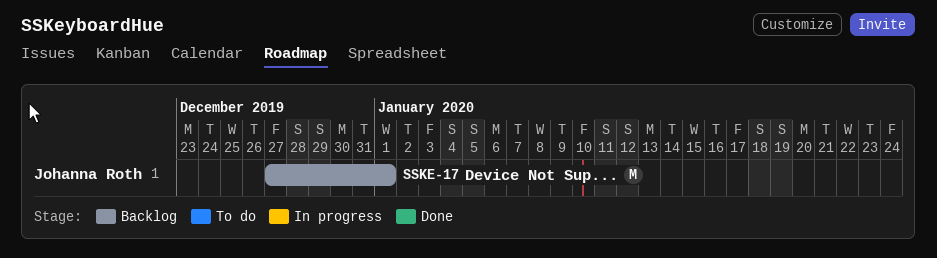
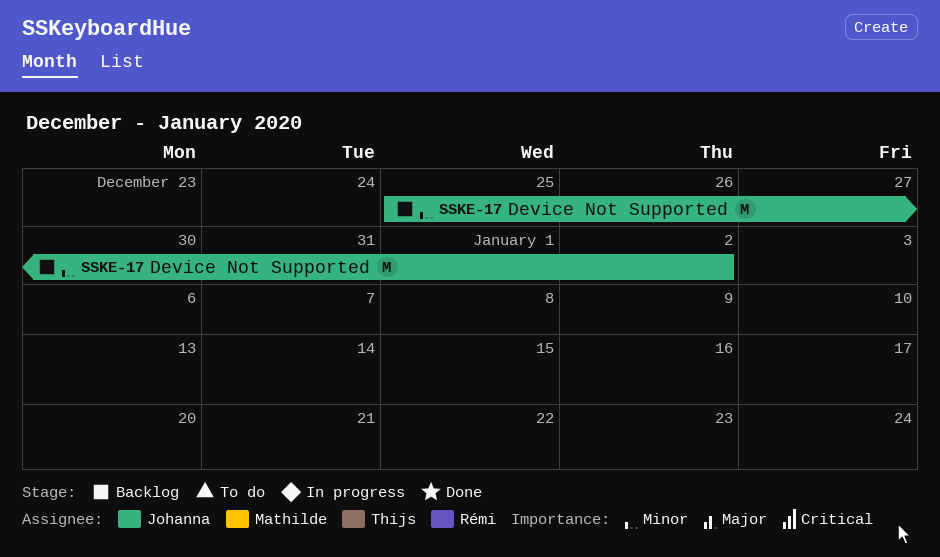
SSKE-17, start: Dec 27 -> Dec 25
SSKE-17, due: Jan 1 -> Jan 2

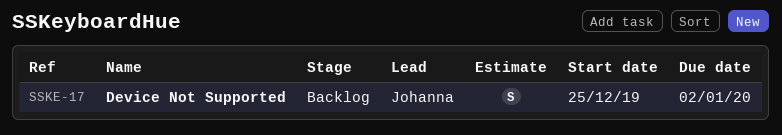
SSKE-17, estimate: M -> S

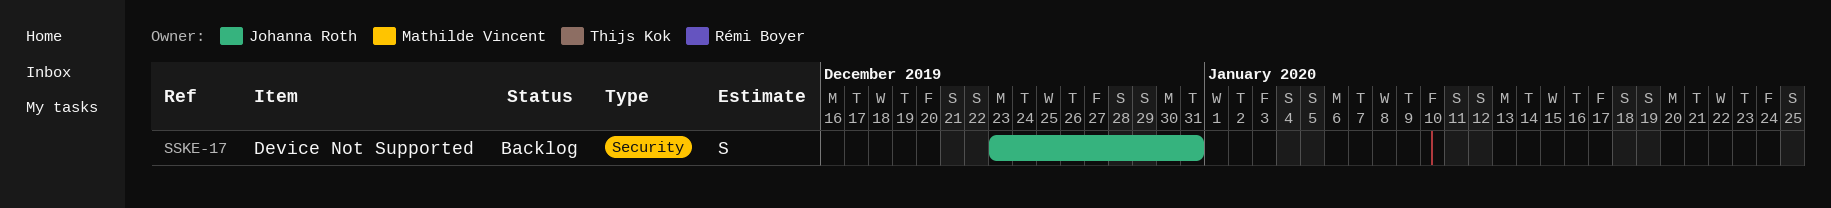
SSKE-17, start: Dec 25 -> Dec 23
SSKE-17, due: Jan 2 -> Dec 31

